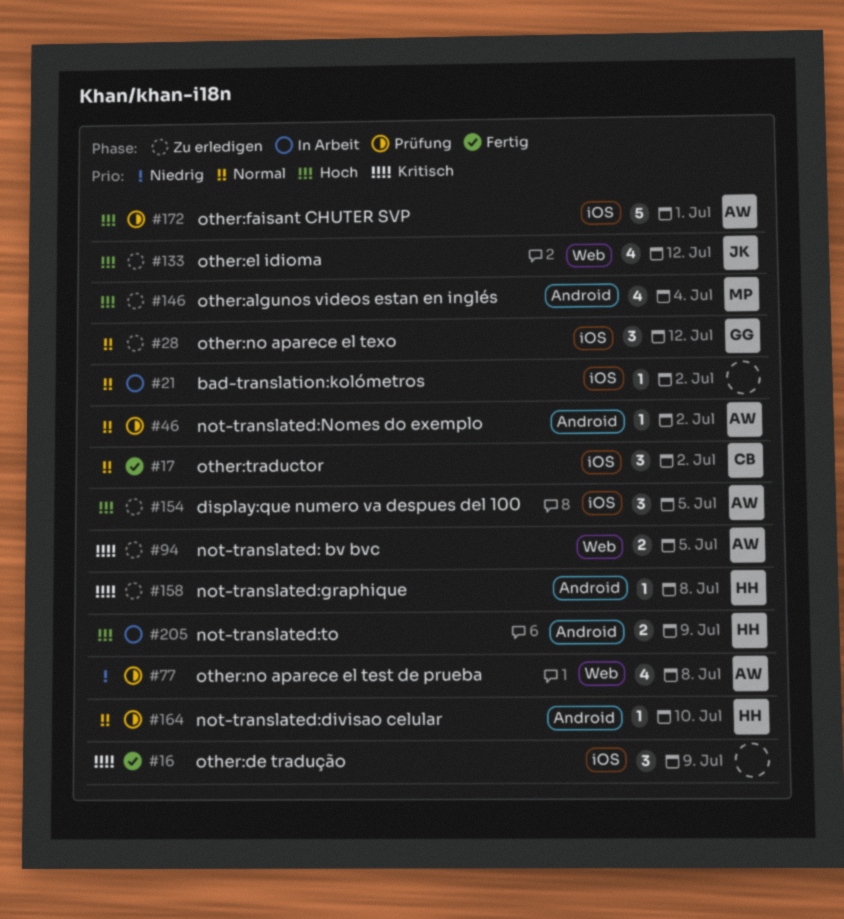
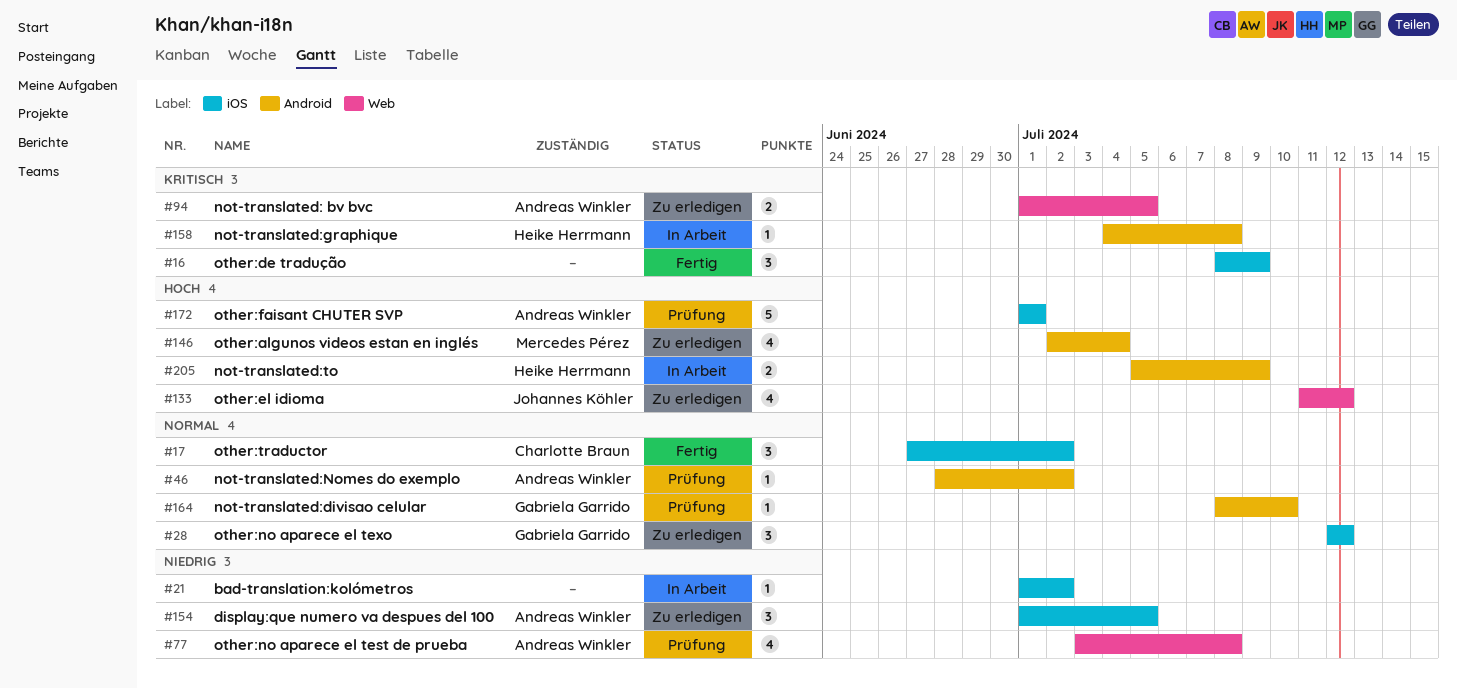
#21, priority: Normal -> Niedrig
#154, priority: Hoch -> Niedrig
#158, status: Zu erledigen -> In Arbeit
#164, owner: Heike Herrmann -> Gabriela Garrido

